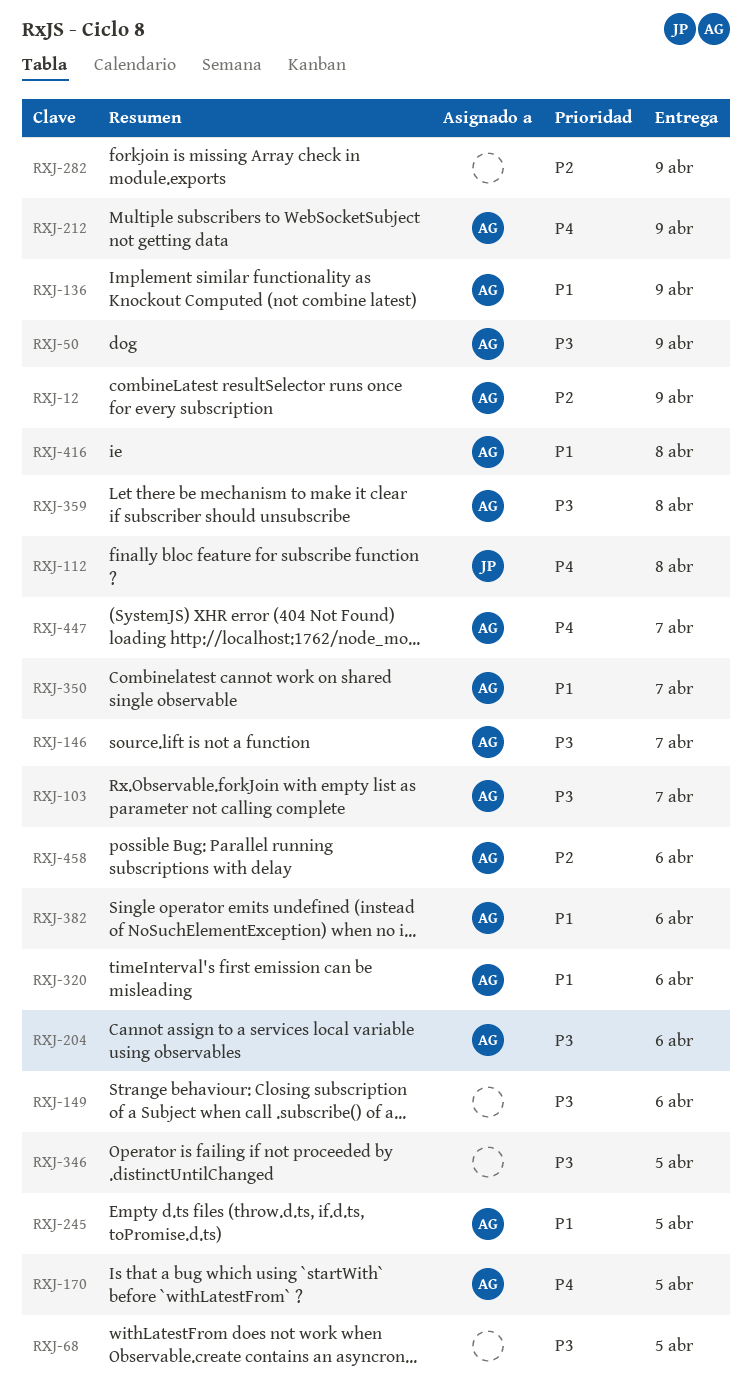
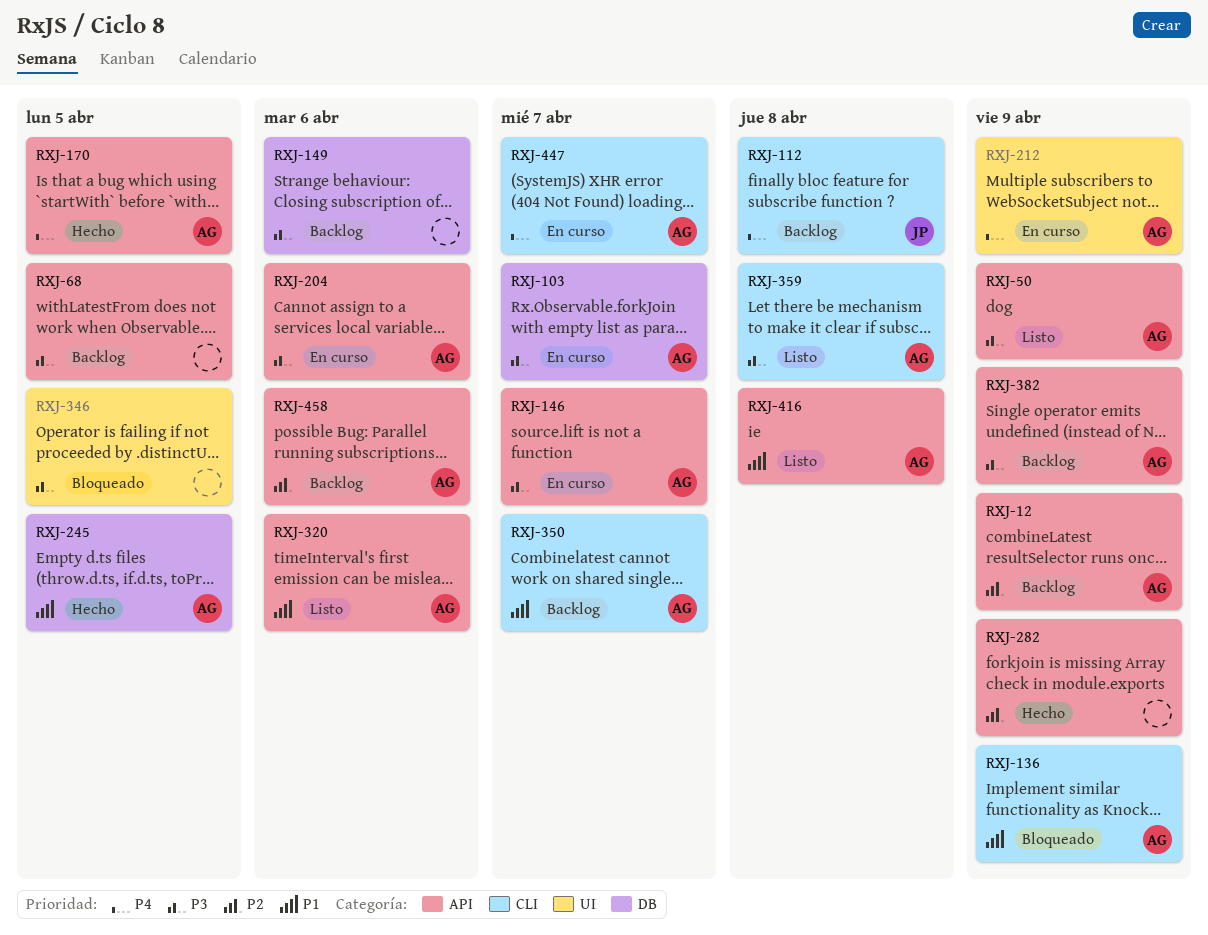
RXJ-382, priority: P1 -> P3
RXJ-382, due: Apr 6 -> Apr 9

